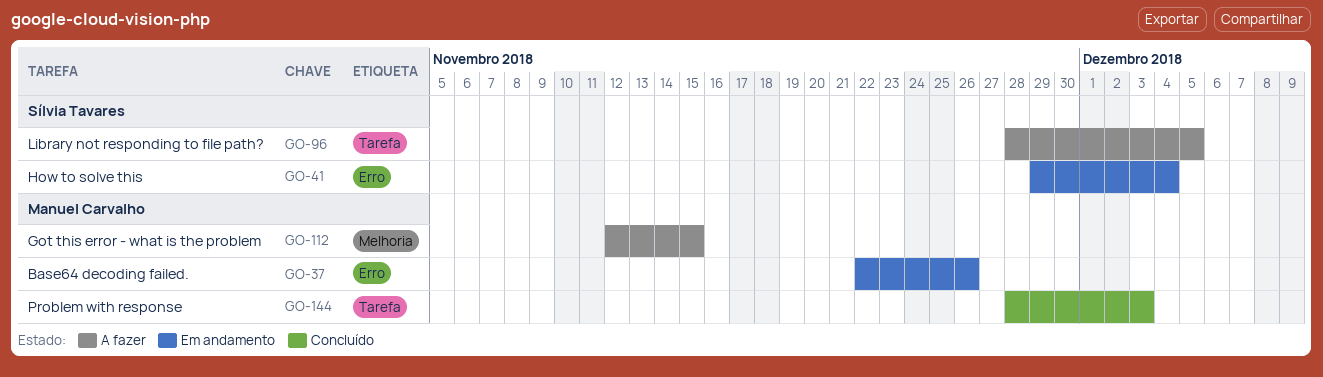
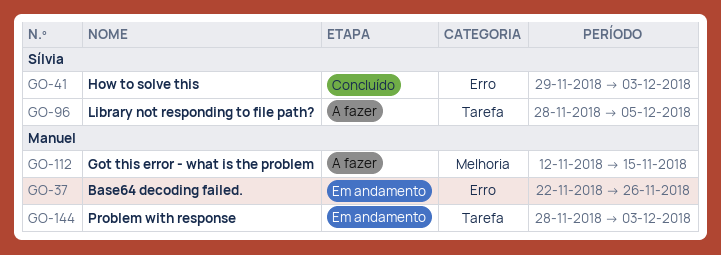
GO-41, status: Em andamento -> Concluído
GO-41, due: Dec 4 -> Dec 3
GO-144, status: Concluído -> Em andamento

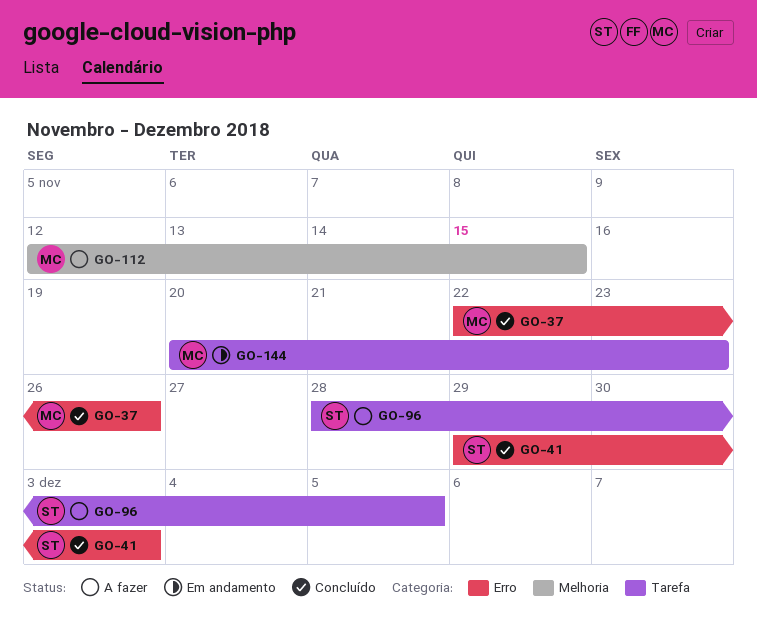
GO-37, status: Em andamento -> Concluído
GO-144, start: Nov 28 -> Nov 20
GO-144, due: Dec 3 -> Nov 23

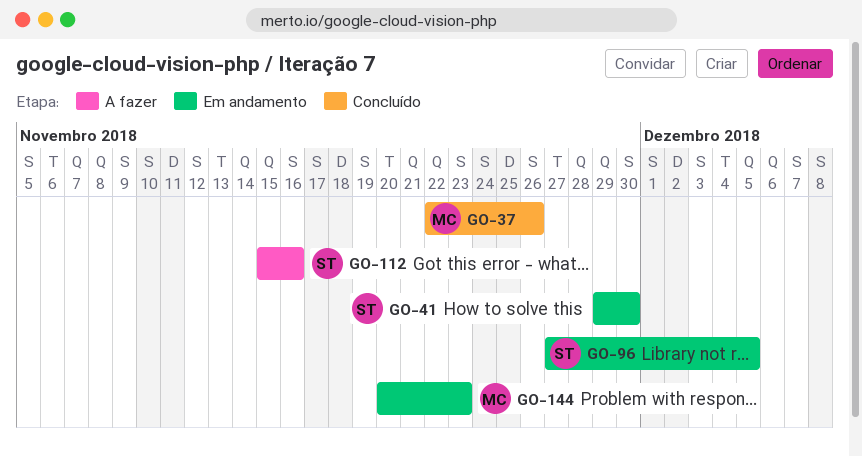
GO-41, status: Concluído -> Em andamento
GO-41, due: Dec 3 -> Nov 30
GO-96, status: A fazer -> Em andamento
GO-96, start: Nov 28 -> Nov 27
GO-112, owner: MC -> ST
GO-112, start: Nov 12 -> Nov 15
GO-112, due: Nov 15 -> Nov 16

